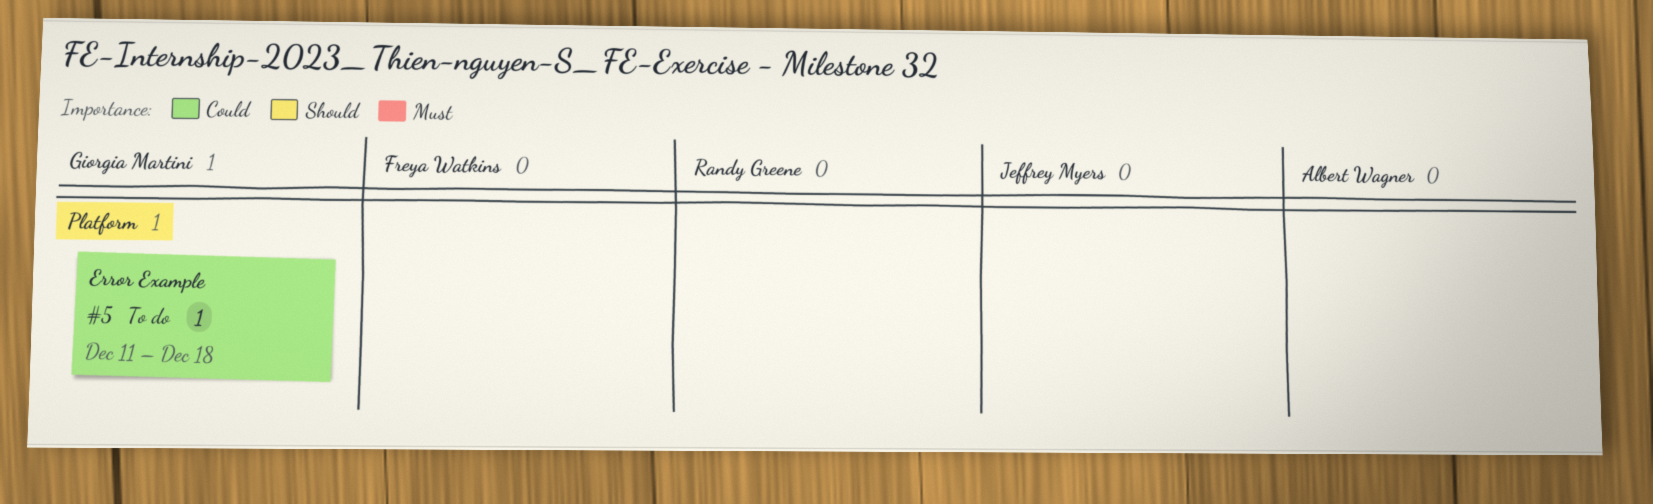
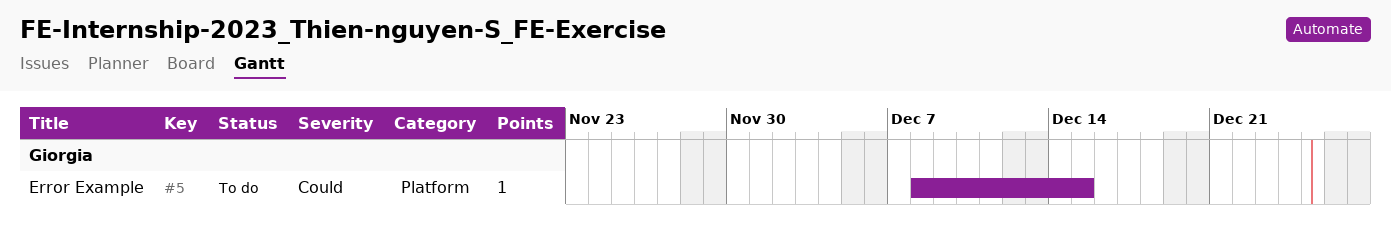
#5, start: Dec 11 -> Dec 8
#5, due: Dec 18 -> Dec 15

